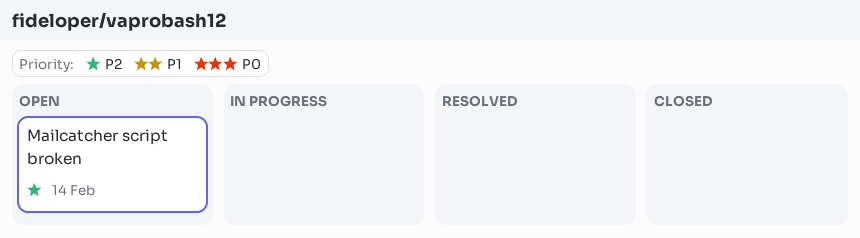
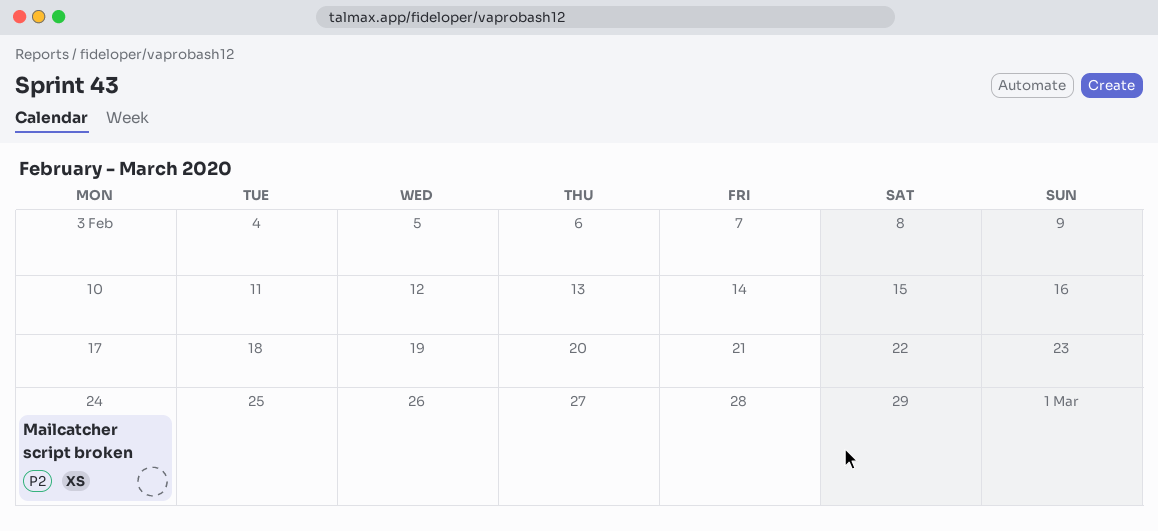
Mailcatcher script broken, due: Feb 14 -> Feb 24

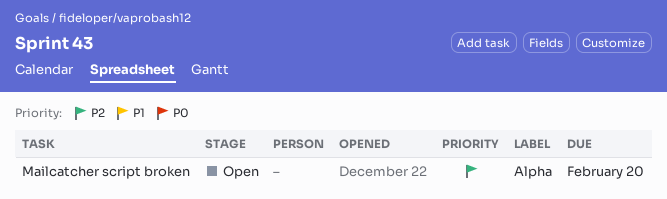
Mailcatcher script broken, due: Feb 24 -> Feb 20

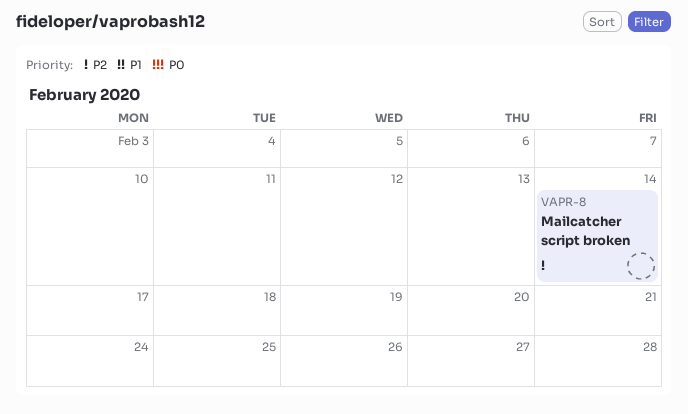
Mailcatcher script broken, due: Feb 20 -> Feb 14

